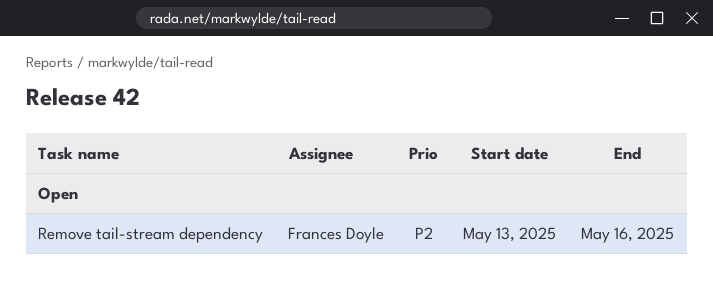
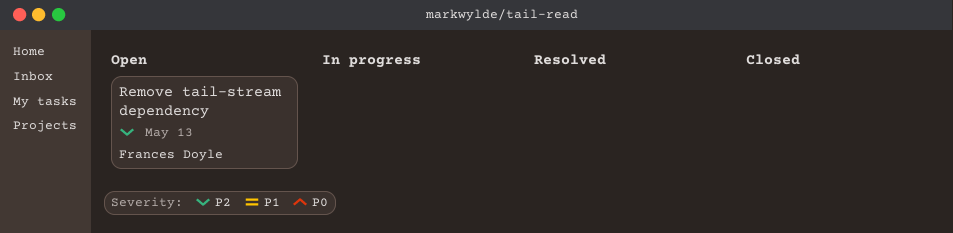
Remove tail-stream dependency, due: May 16 -> May 13

